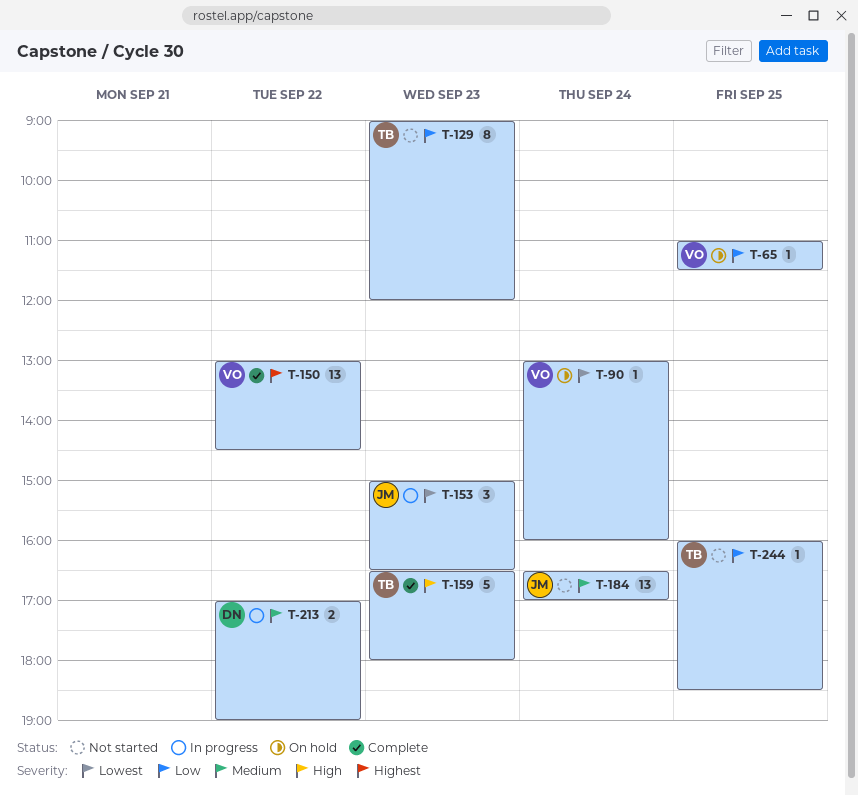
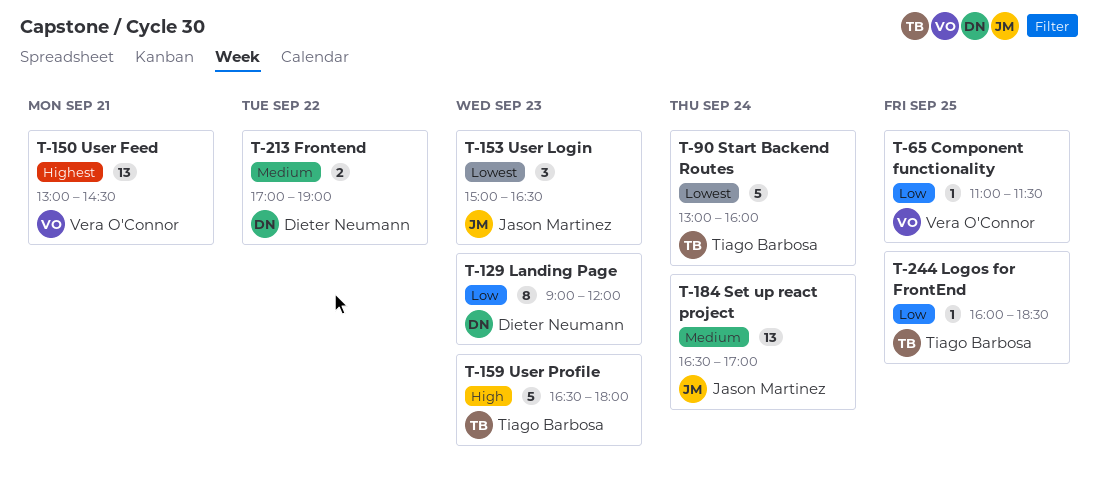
T-90, owner: Vera O'Connor -> Tiago Barbosa
T-90, estimate: 1 -> 5
T-129, owner: Tiago Barbosa -> Dieter Neumann
T-150, day: Sep 22 -> Sep 21

